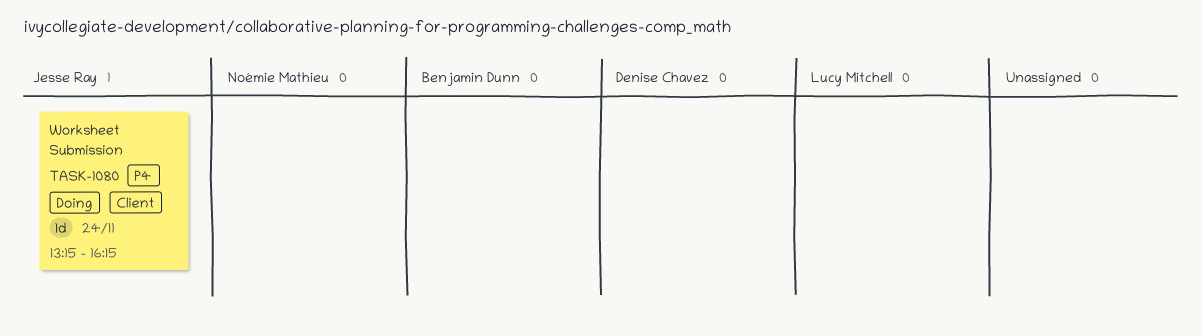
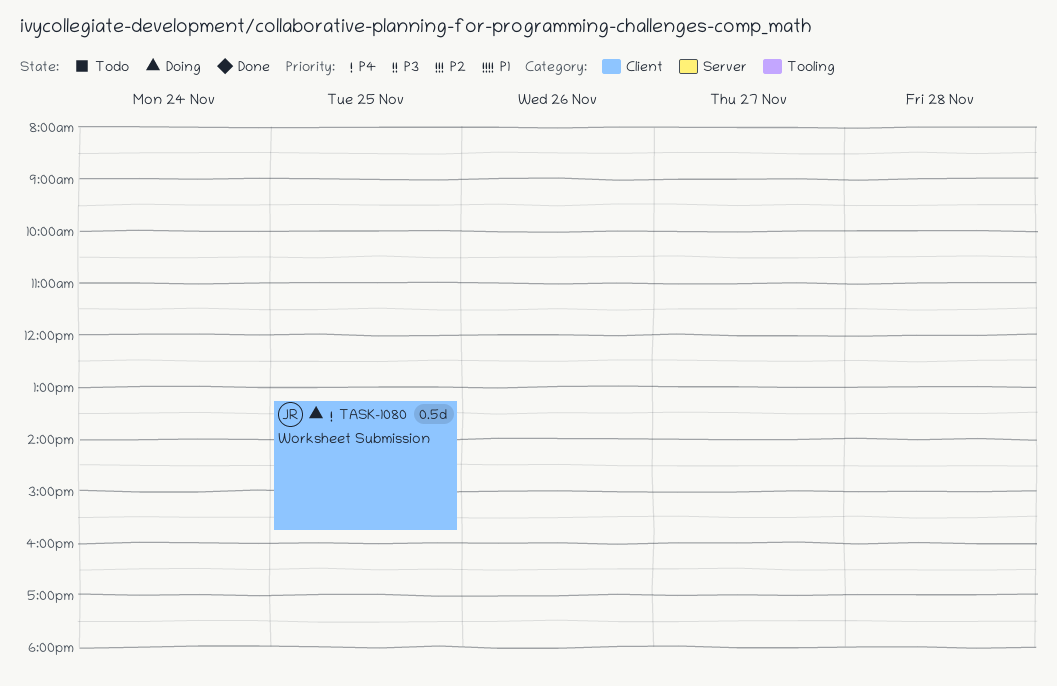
TASK-1080, estimate: 1d -> 0.5d
TASK-1080, day: Nov 24 -> Nov 25
TASK-1080, ends: 16:15 -> 15:45

